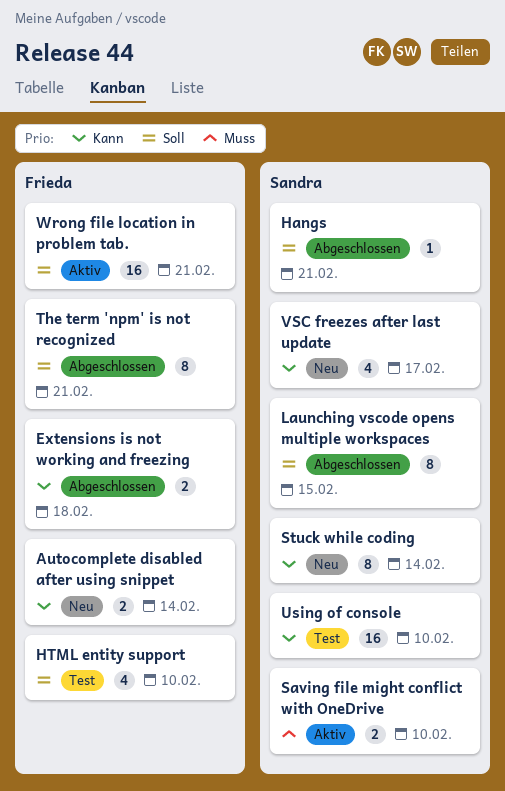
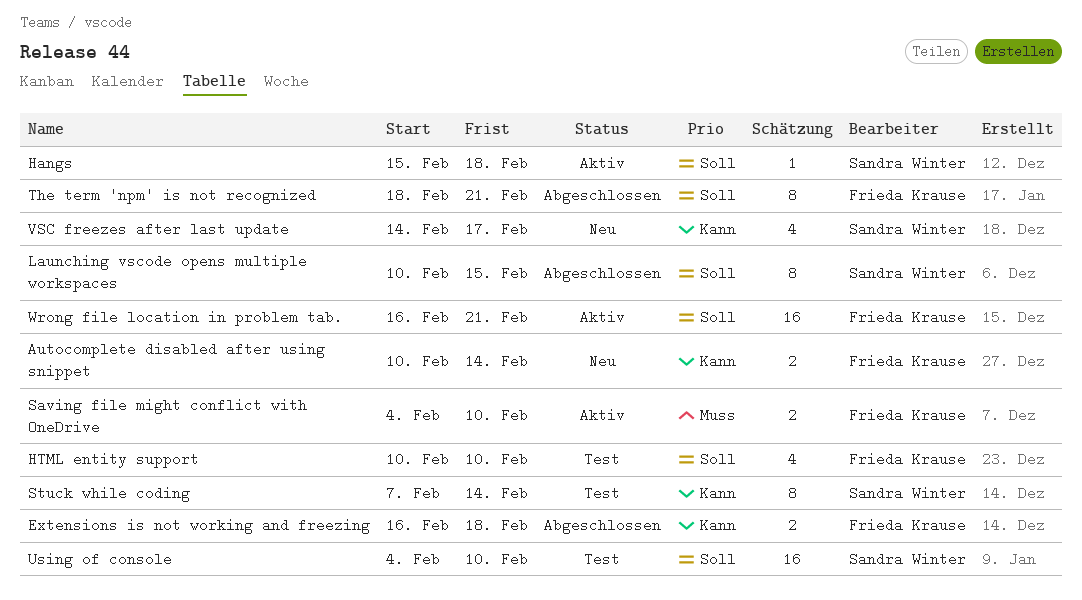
Hangs, status: Abgeschlossen -> Aktiv
Hangs, due: Feb 21 -> Feb 18
Saving file might conflict with OneDrive, owner: Sandra Winter -> Frieda Krause
Stuck while coding, status: Neu -> Test
Using of console, priority: Kann -> Soll

